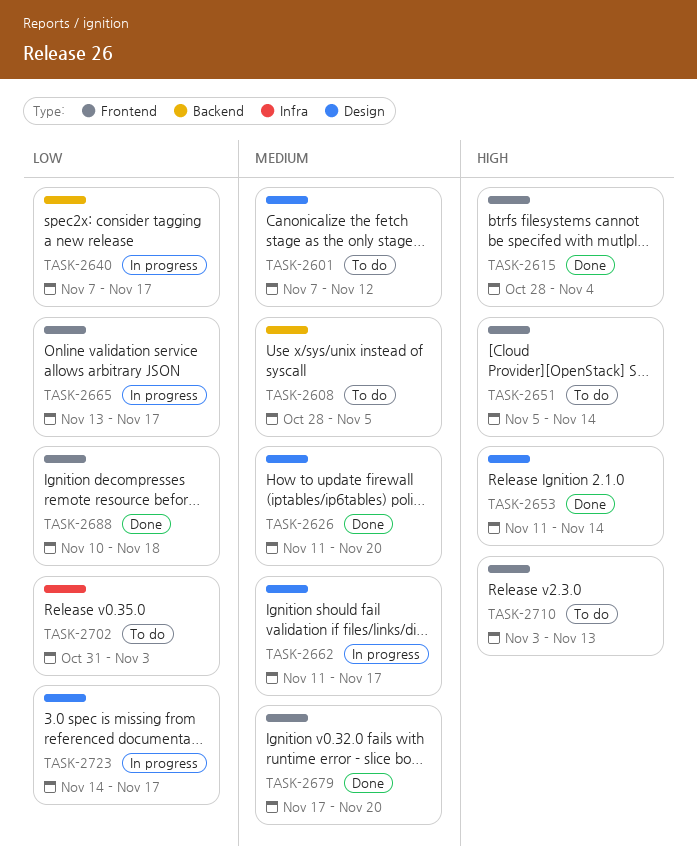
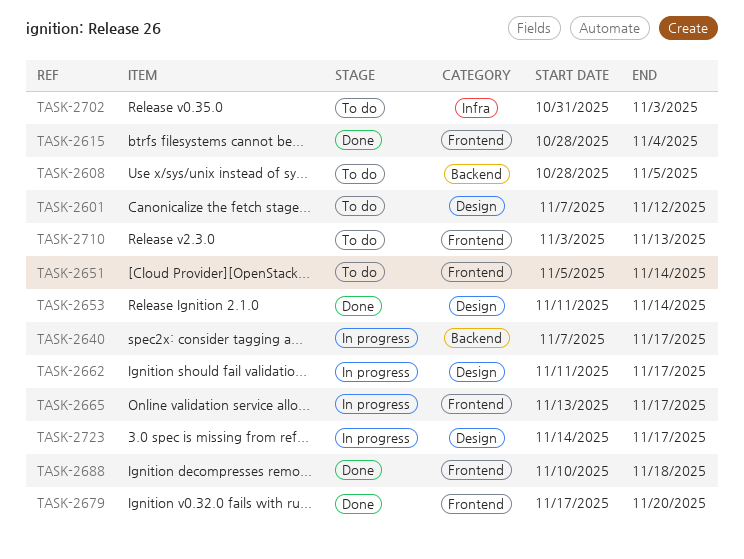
TASK-2626: present -> none

